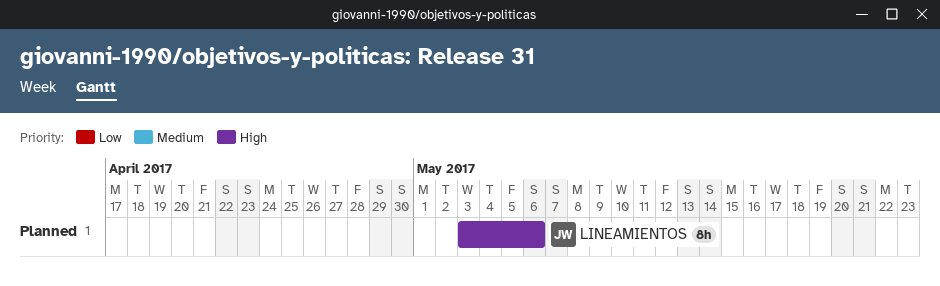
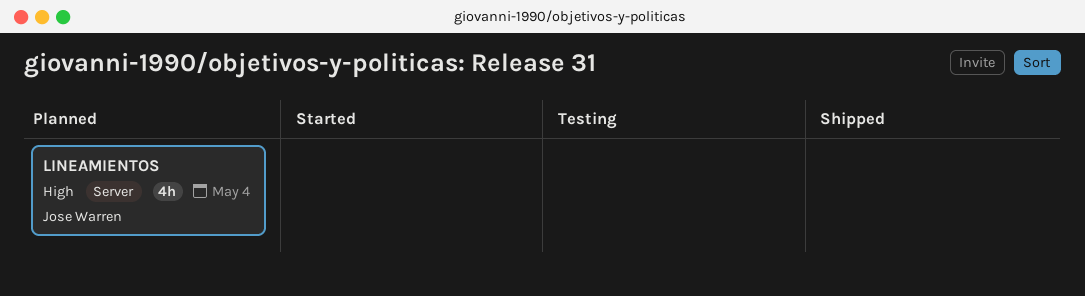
LINEAMIENTOS, estimate: 8h -> 4h
LINEAMIENTOS, due: May 6 -> May 4

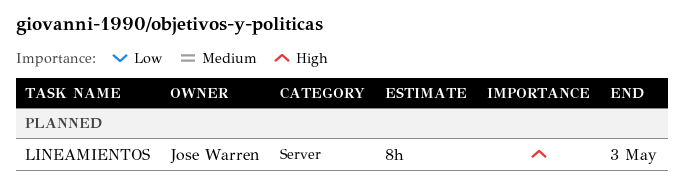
LINEAMIENTOS, estimate: 4h -> 8h
LINEAMIENTOS, due: May 4 -> May 3

